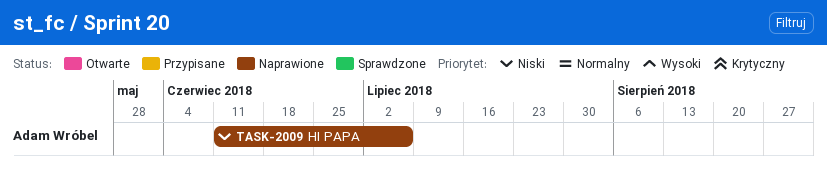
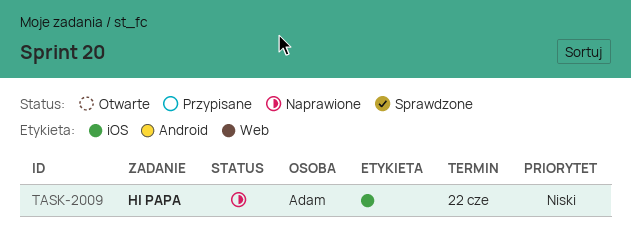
TASK-2009, due: Jul 6 -> Jun 22

